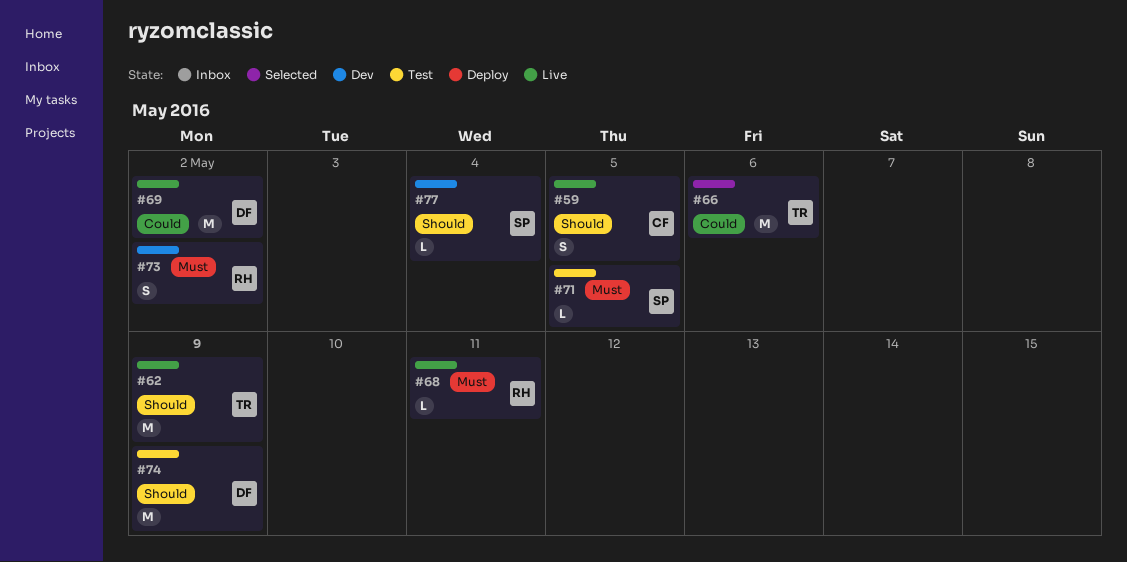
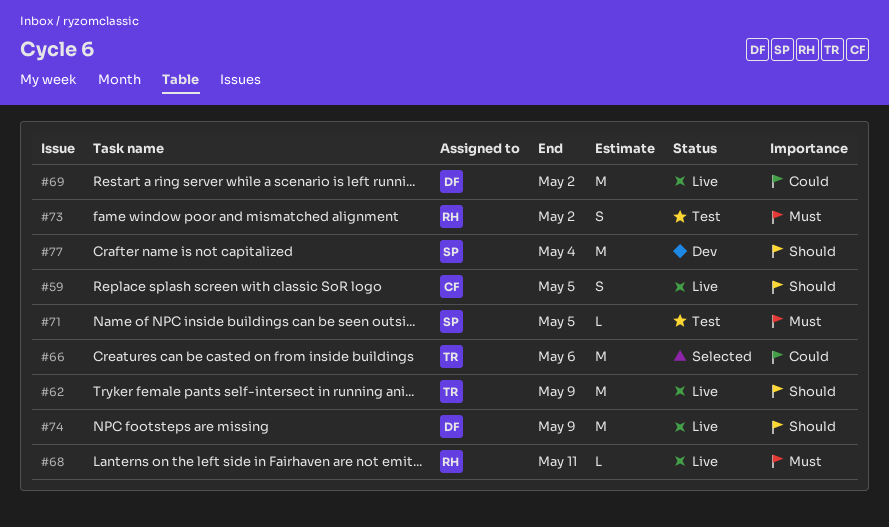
#73, status: Dev -> Test
#74, status: Test -> Live
#77, estimate: L -> M

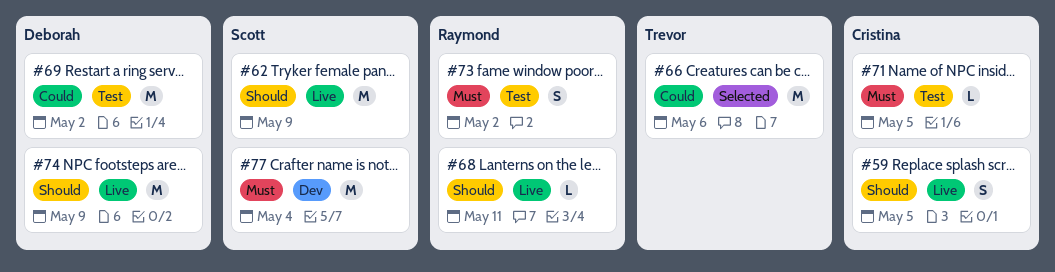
#62, owner: Trevor -> Scott
#68, priority: Must -> Should
#69, status: Live -> Test
#71, owner: Scott -> Cristina
#77, priority: Should -> Must

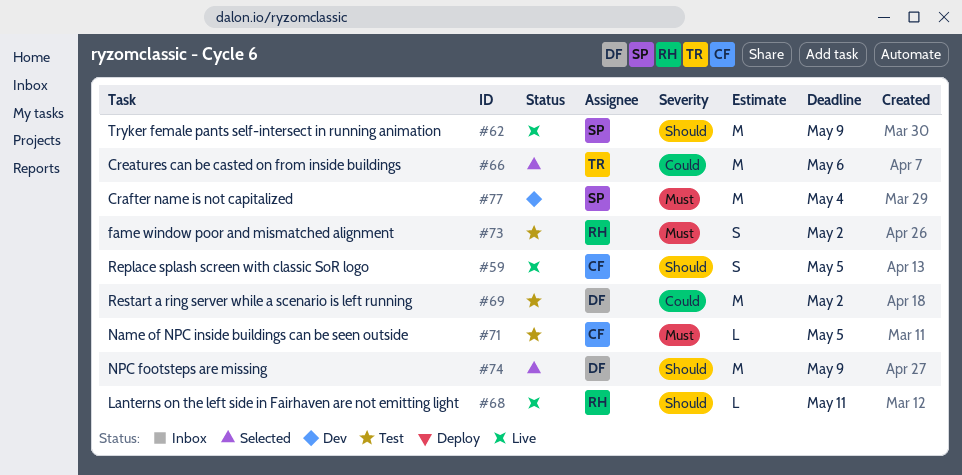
#74, status: Live -> Selected

